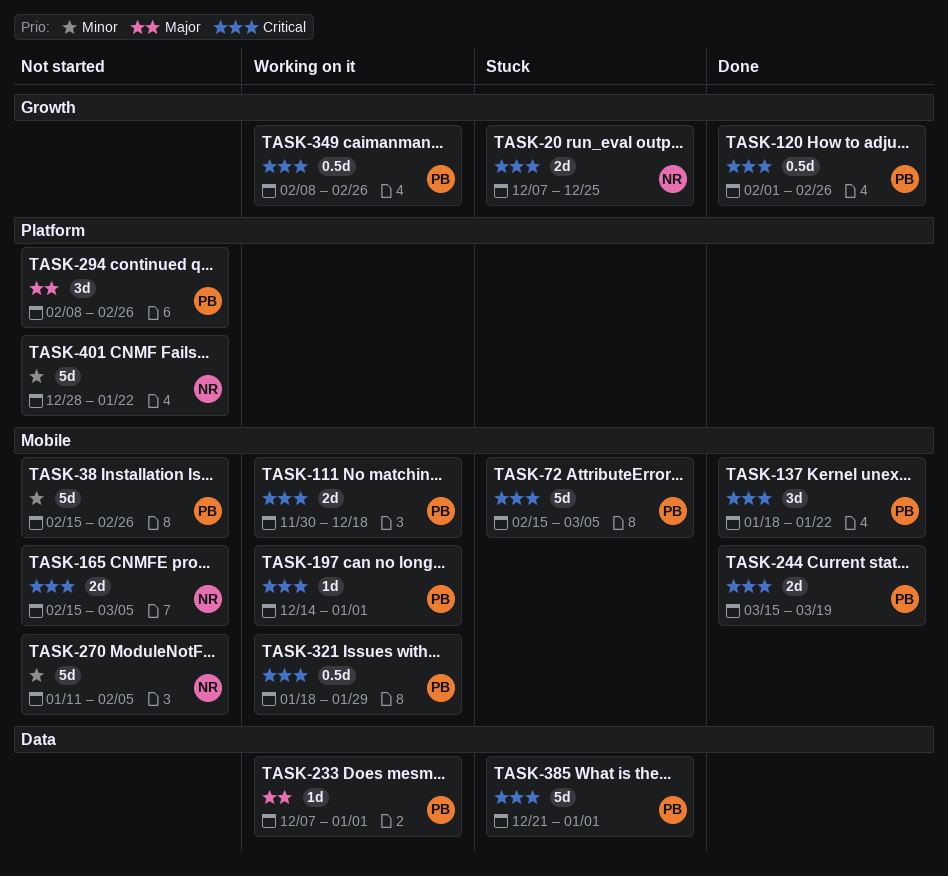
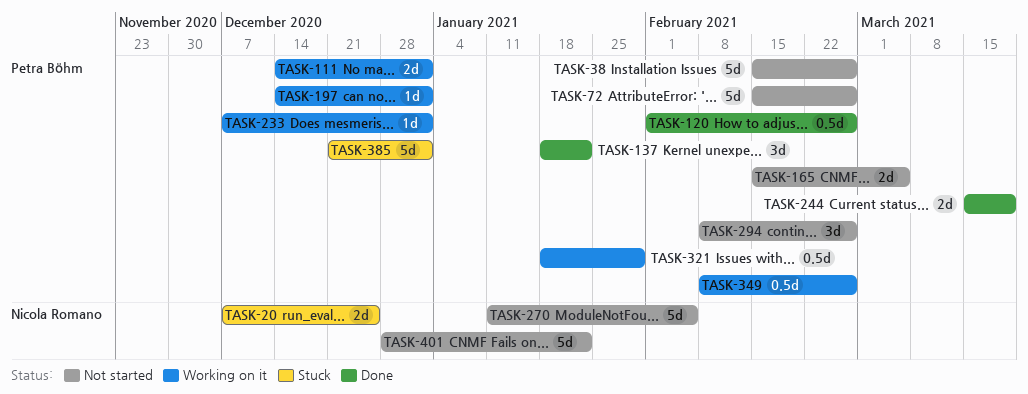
TASK-72, status: Stuck -> Not started
TASK-72, due: Mar 5 -> Feb 26
TASK-111, start: Nov 30 -> Dec 14
TASK-111, due: Dec 18 -> Jan 1
TASK-165, owner: Nicola Romano -> Petra Böhm

